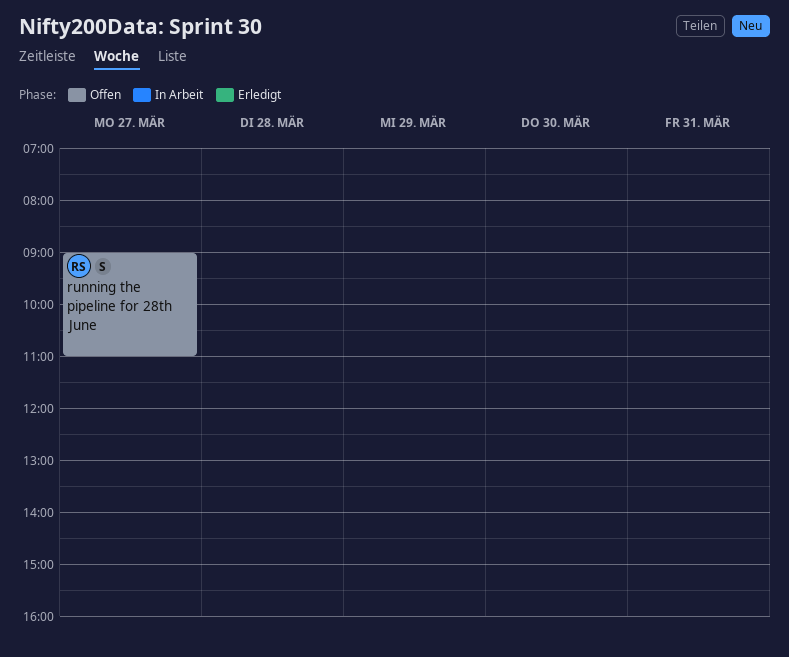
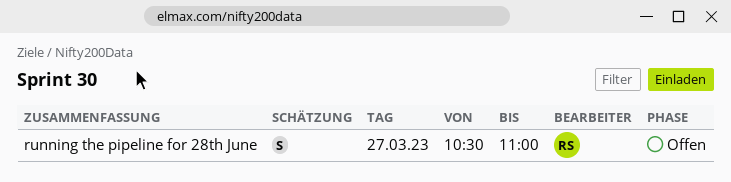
running the pipeline for 28th June, begins: 09:00 -> 10:30

